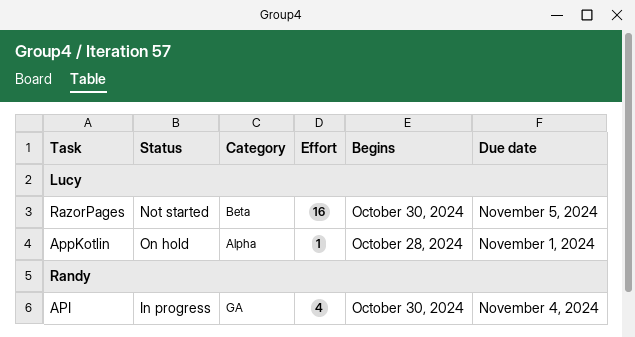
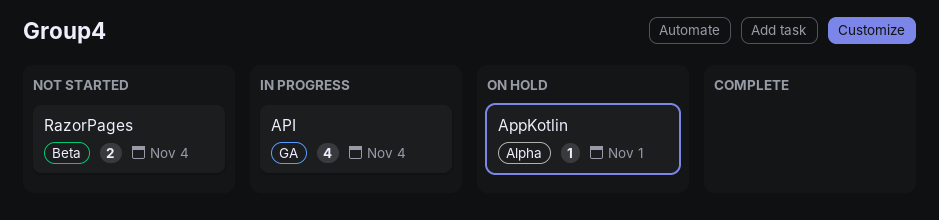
RazorPages, estimate: 16 -> 2
RazorPages, due: Nov 5 -> Nov 4

